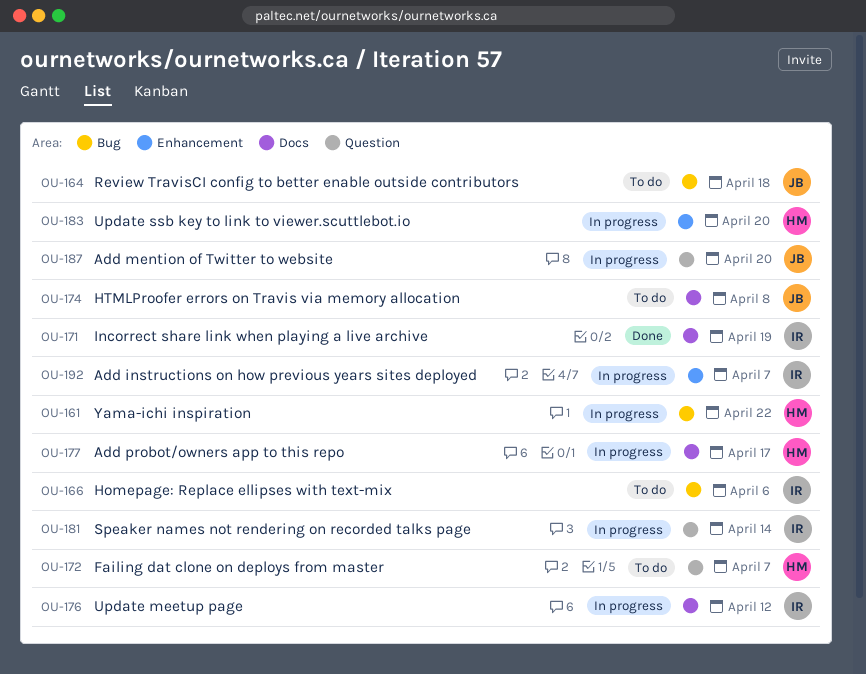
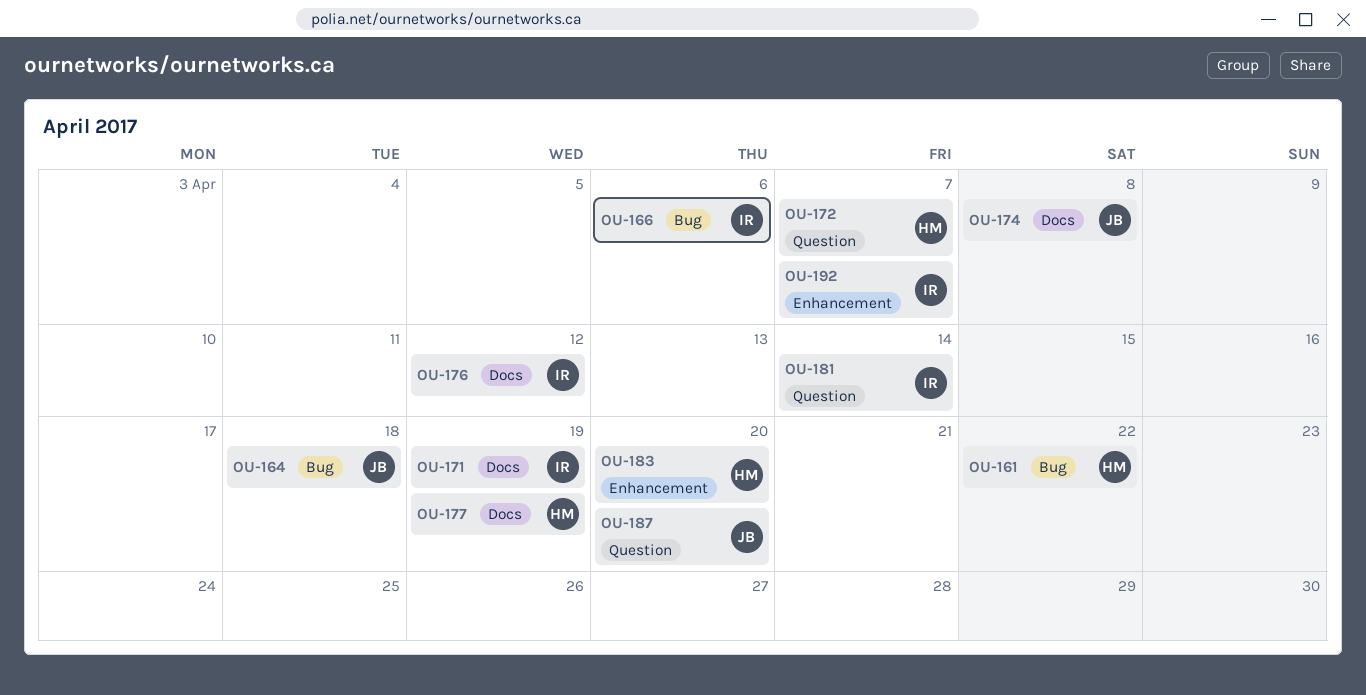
OU-177, due: Apr 17 -> Apr 19

